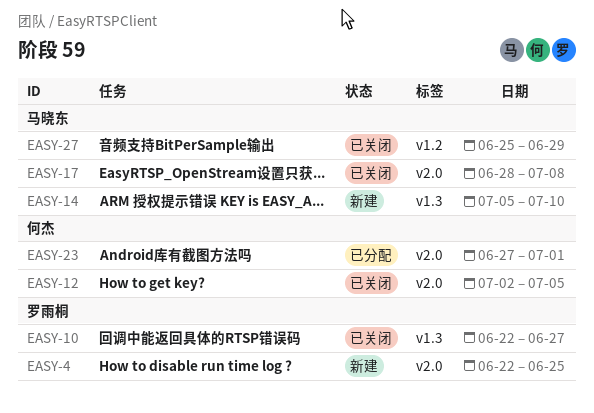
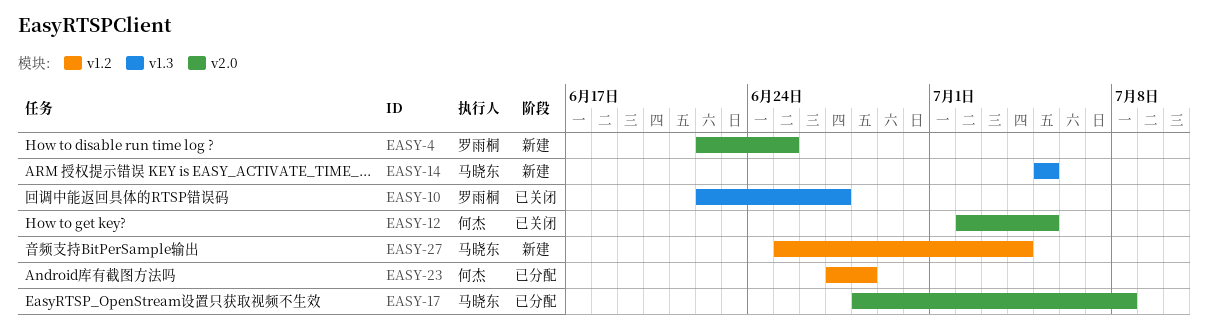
EASY-14, due: Jul 10 -> Jul 5
EASY-17, status: 已关闭 -> 已分配
EASY-23, label: v2.0 -> v1.2
EASY-23, due: Jul 1 -> Jun 28
EASY-27, status: 已关闭 -> 新建
EASY-27, due: Jun 29 -> Jul 4

